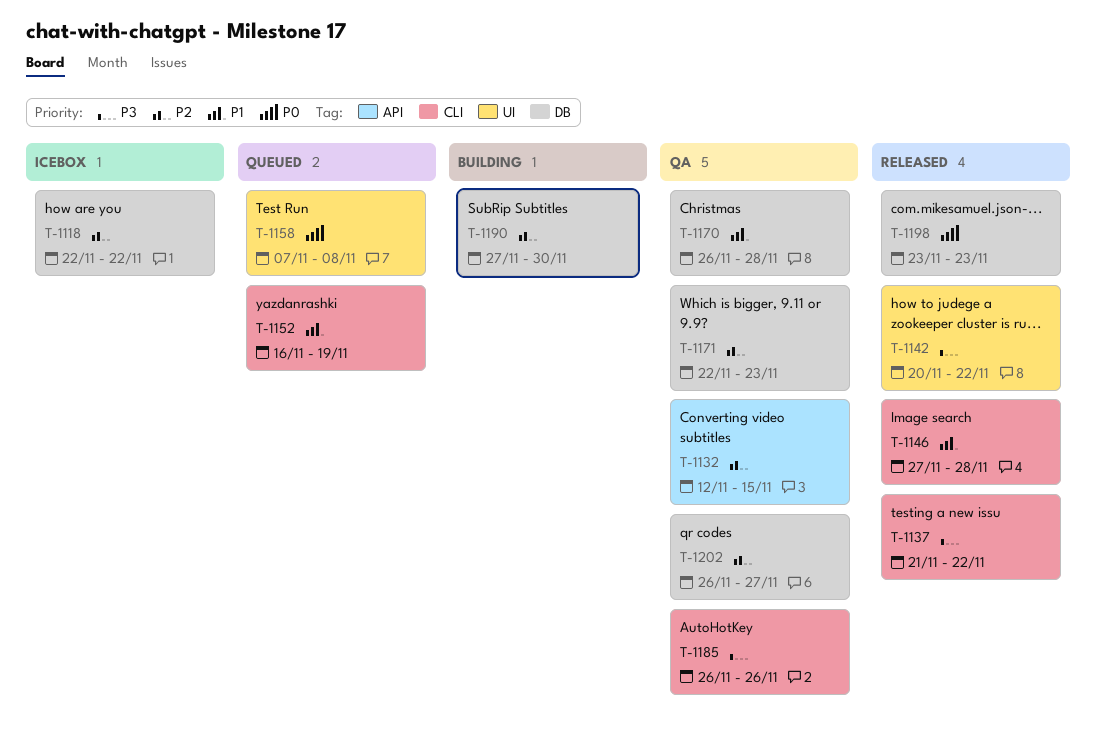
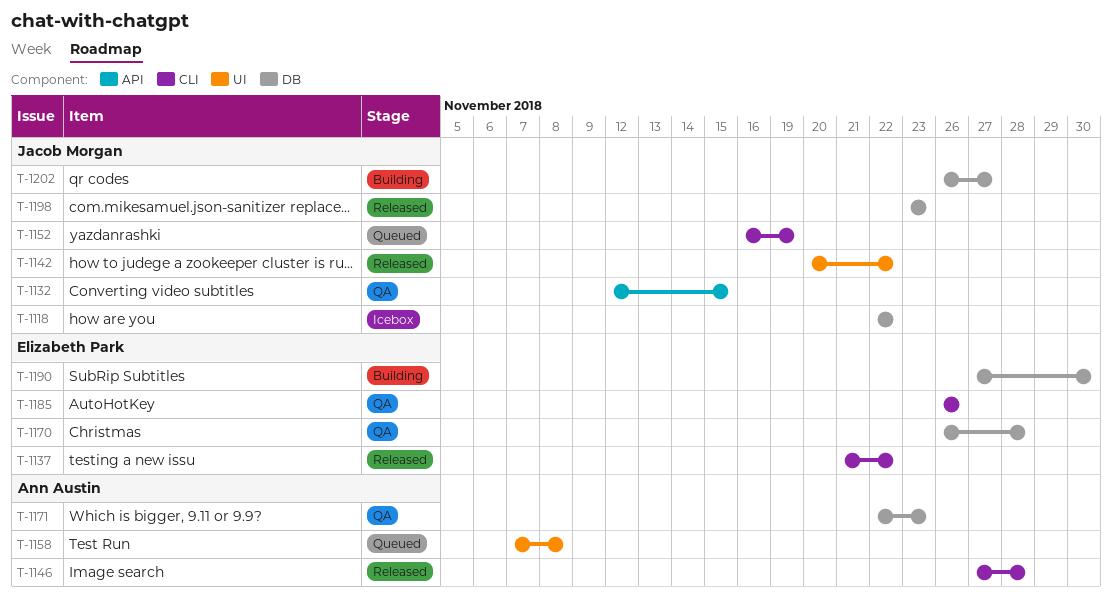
T-1202, status: QA -> Building

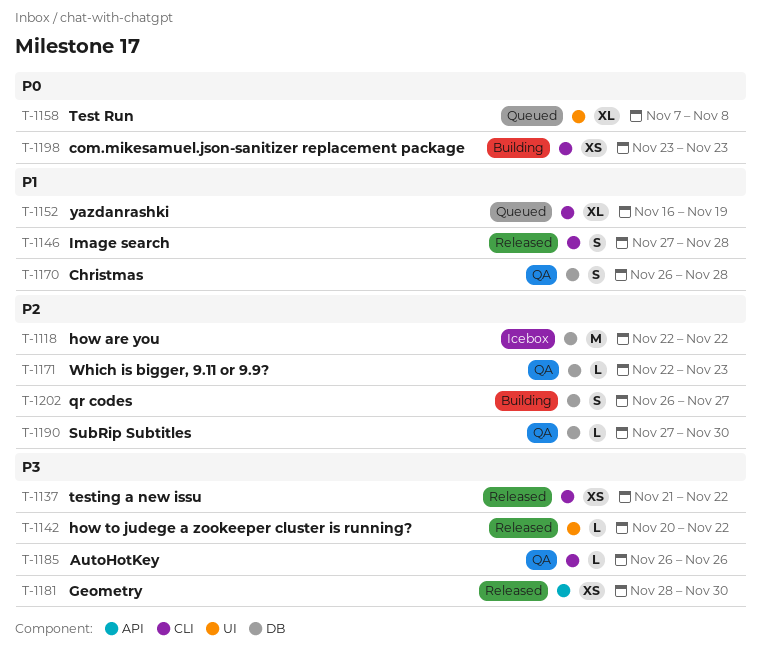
T-1132: present -> none
T-1181: none -> present
T-1190, status: Building -> QA
T-1198, status: Released -> Building
T-1198, label: DB -> CLI

